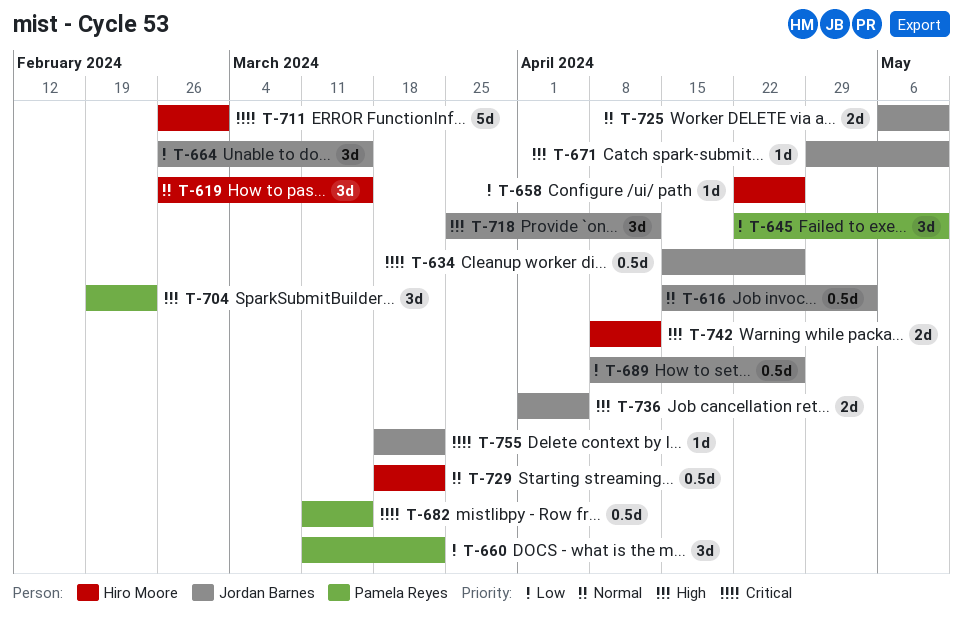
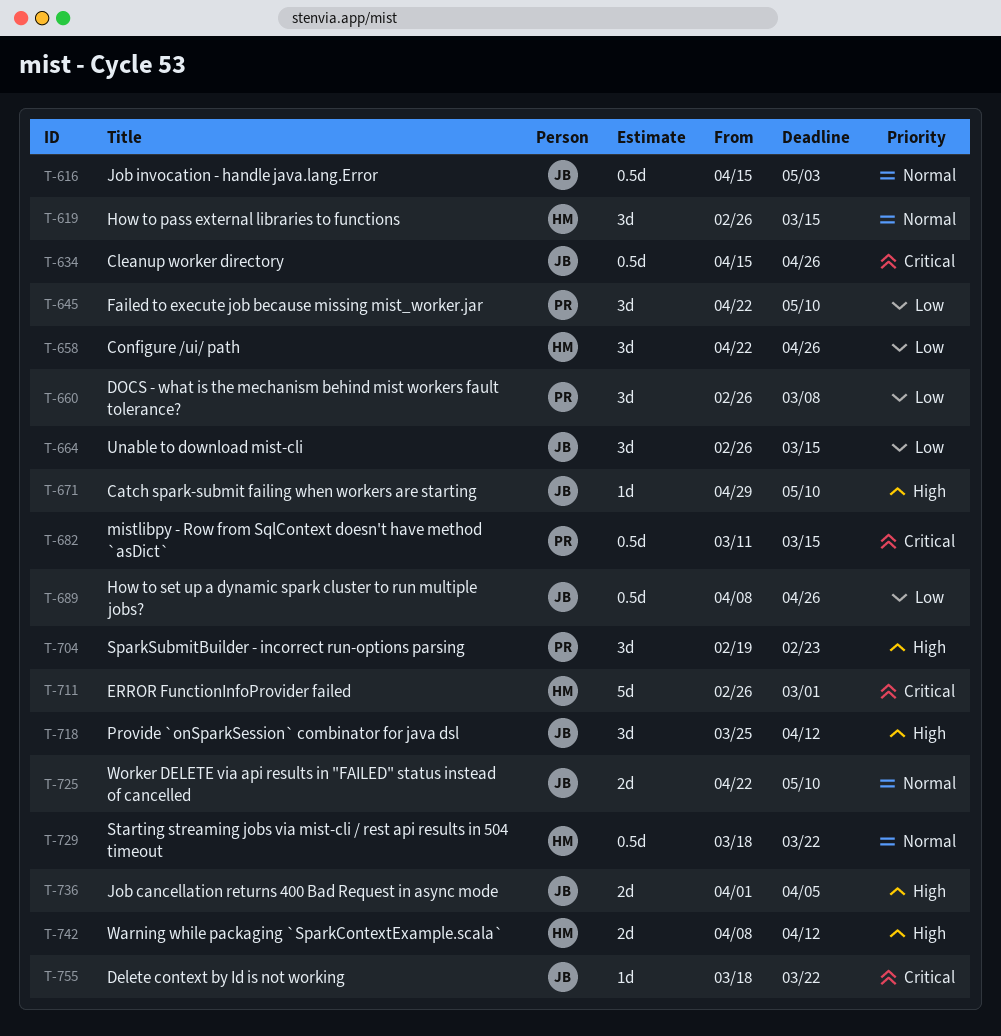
T-658, estimate: 1d -> 3d
T-660, start: Mar 11 -> Feb 26
T-660, due: Mar 22 -> Mar 8
T-725, start: May 6 -> Apr 22

